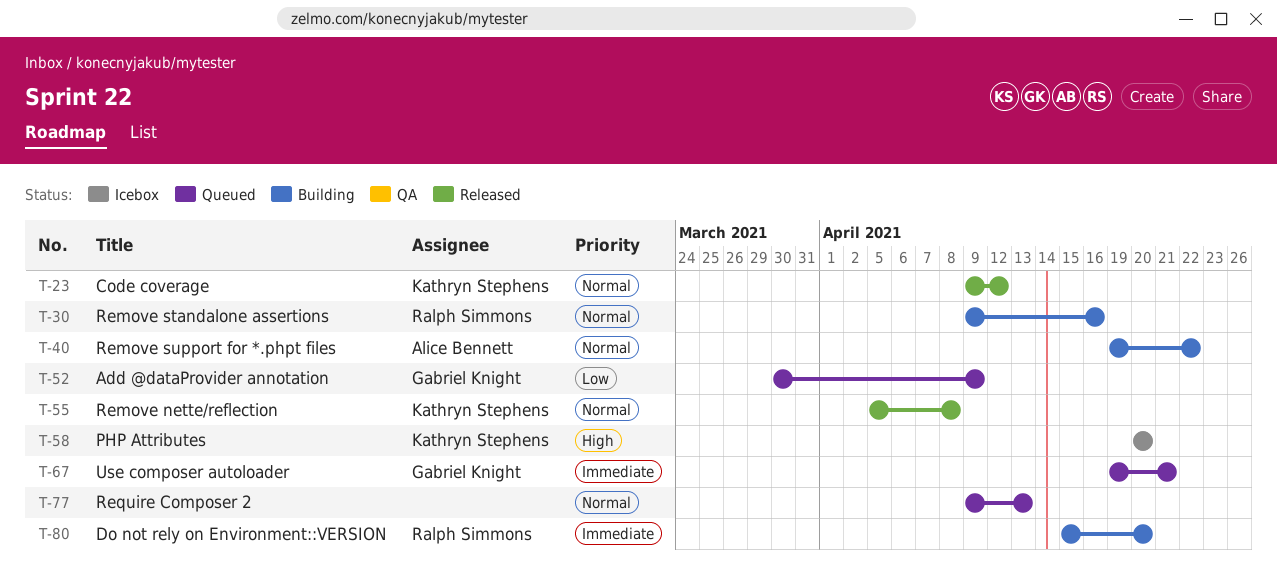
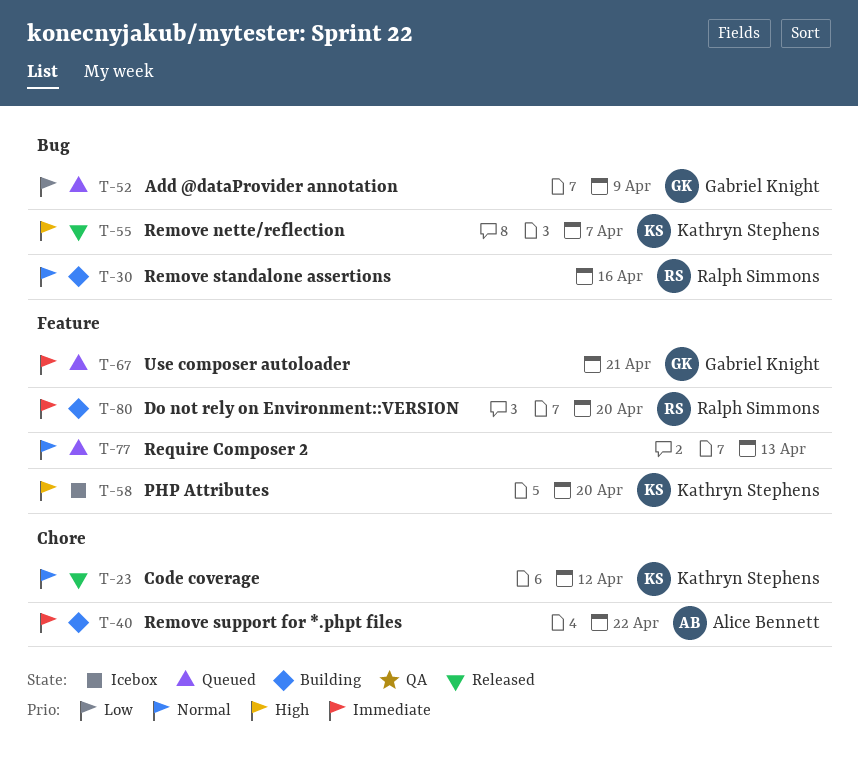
T-40, priority: Normal -> Immediate
T-55, priority: Normal -> High
T-55, due: Apr 8 -> Apr 7

